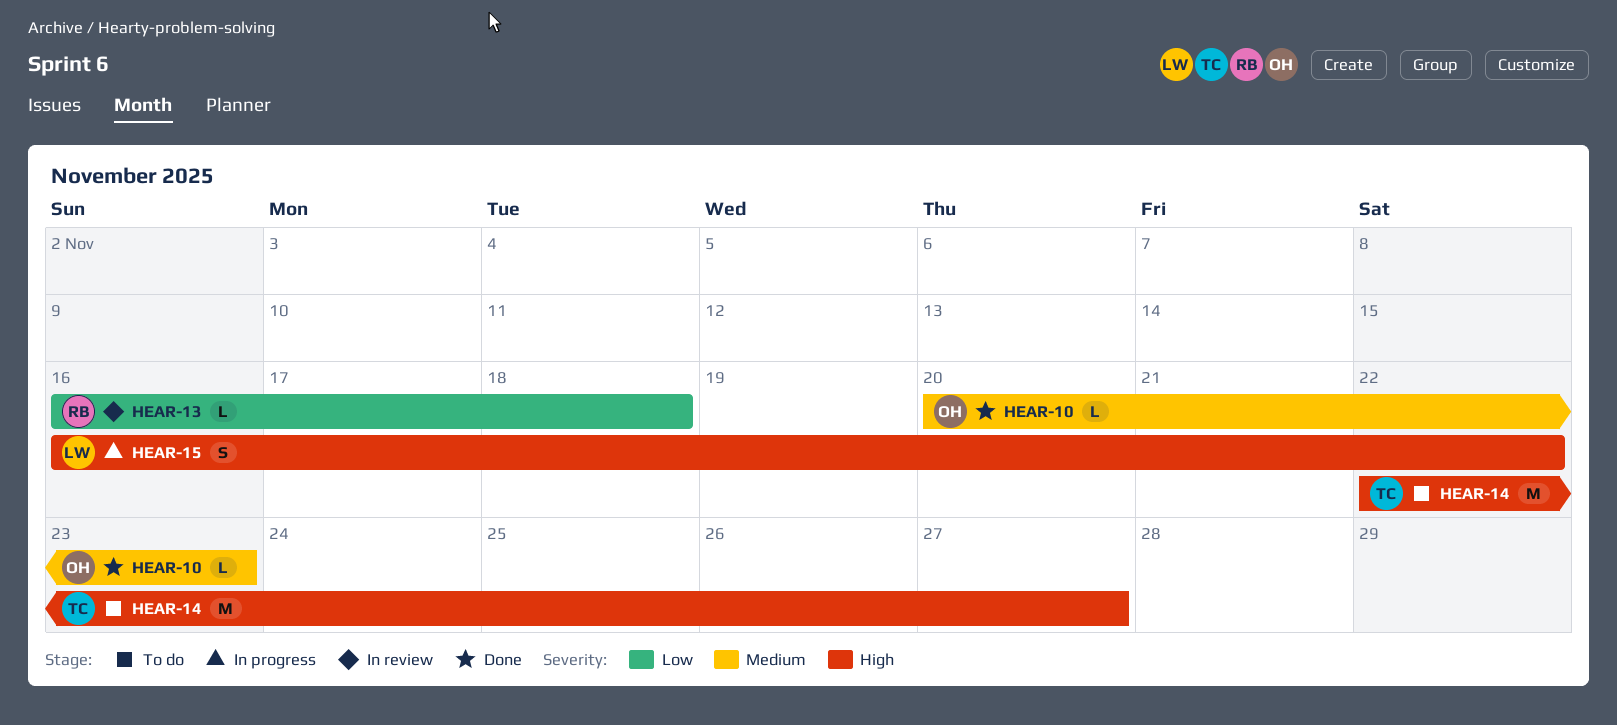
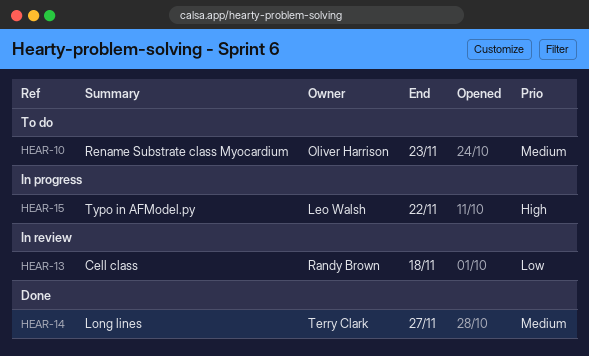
HEAR-10, status: Done -> To do
HEAR-14, status: To do -> Done
HEAR-14, priority: High -> Medium

